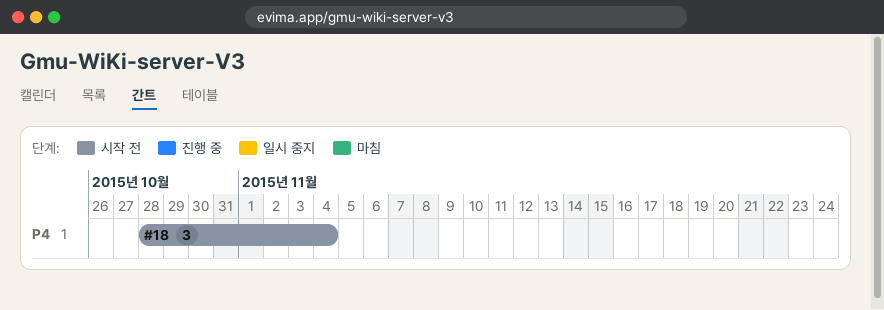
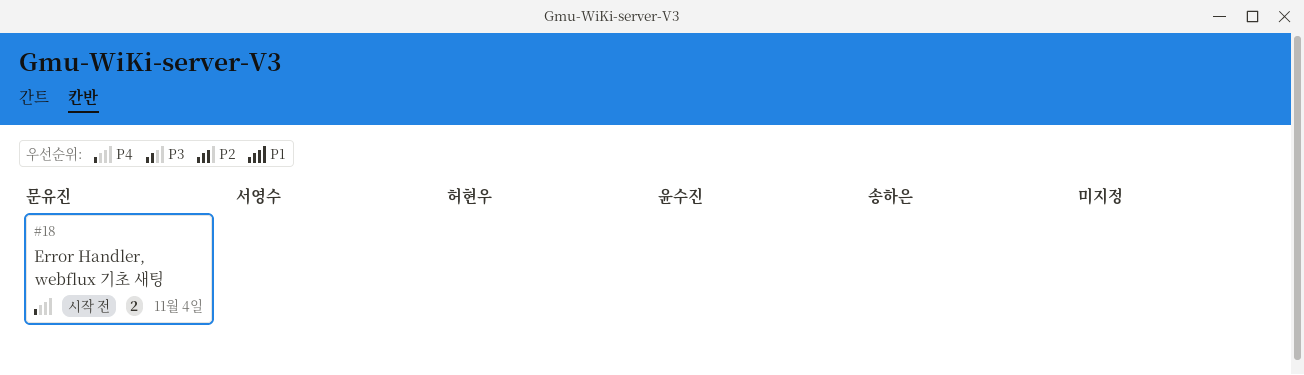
#18, estimate: 3 -> 2

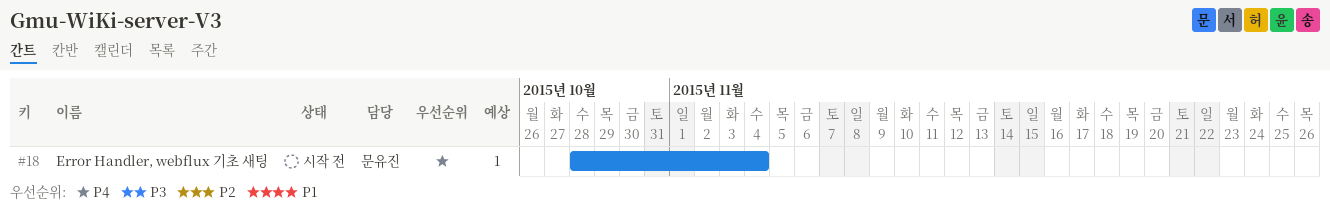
#18, estimate: 2 -> 1

